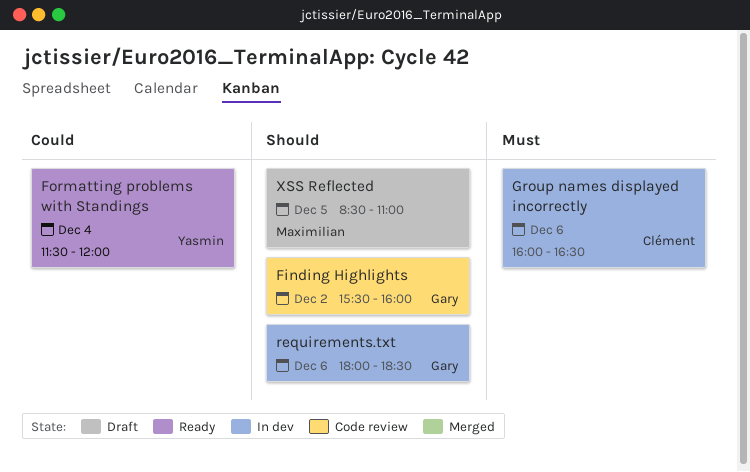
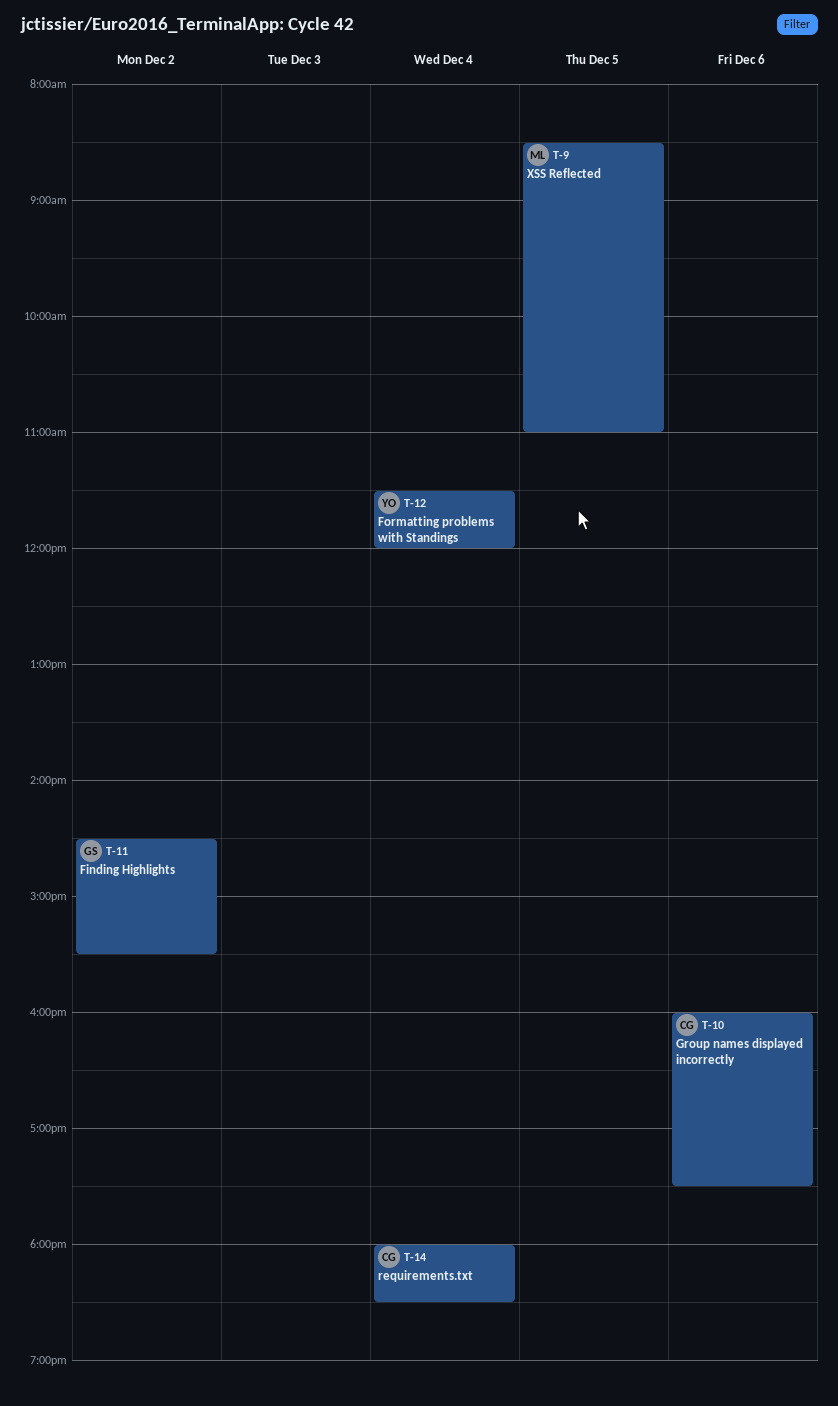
Finding Highlights, begins: 15:30 -> 14:30
Finding Highlights, ends: 16:00 -> 15:30
Group names displayed incorrectly, ends: 16:30 -> 17:30
requirements.txt, owner: Gary -> Clément
requirements.txt, day: Dec 6 -> Dec 4

